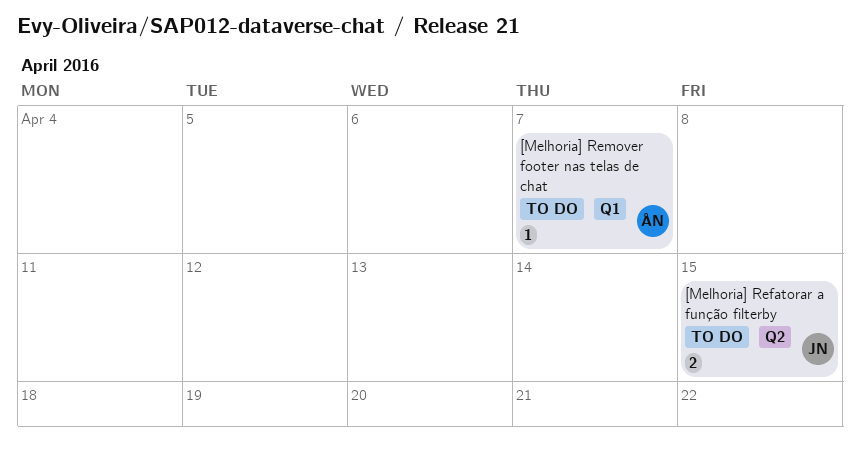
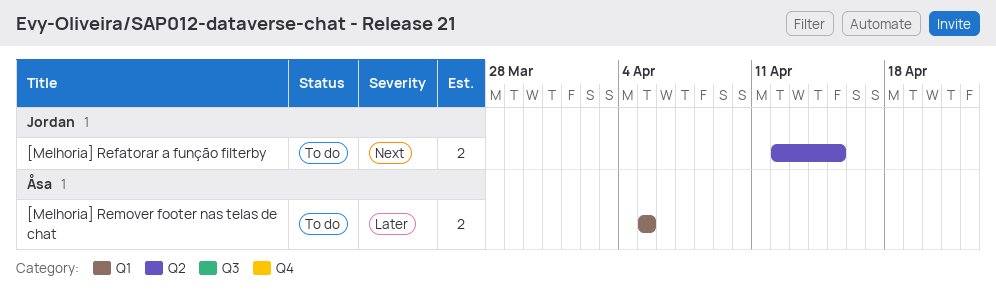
[Melhoria] Remover footer nas telas de chat, estimate: 1 -> 2
[Melhoria] Remover footer nas telas de chat, due: Apr 7 -> Apr 5

